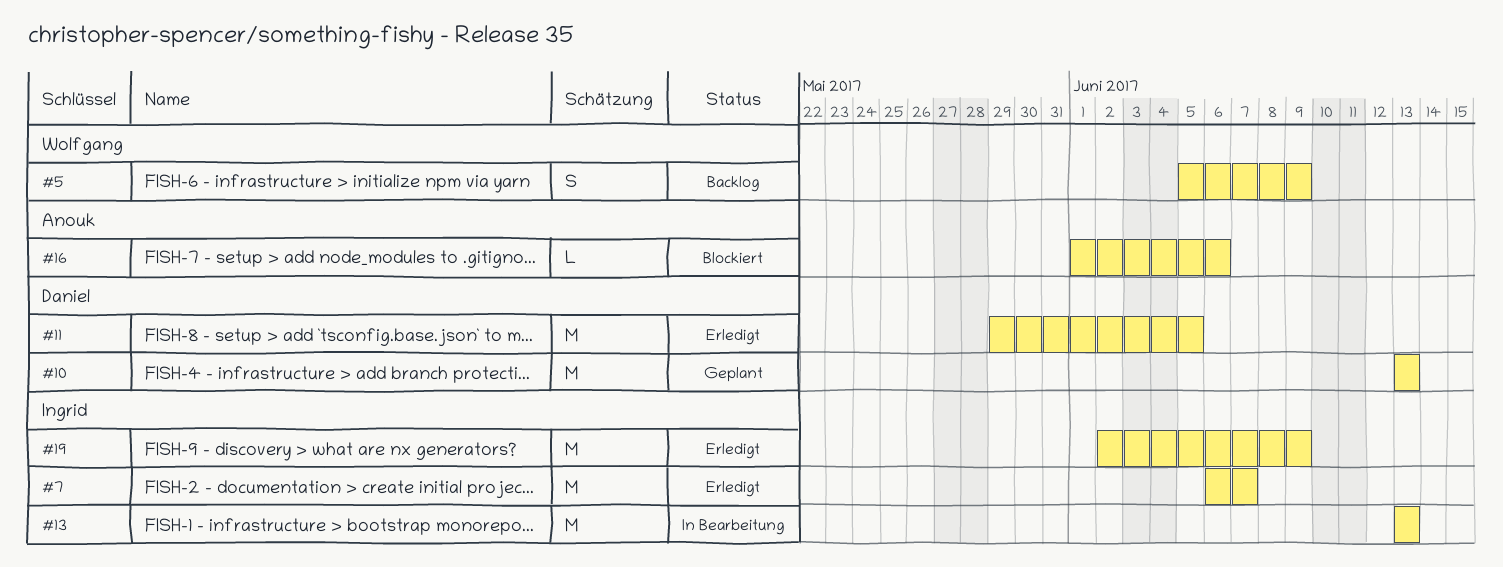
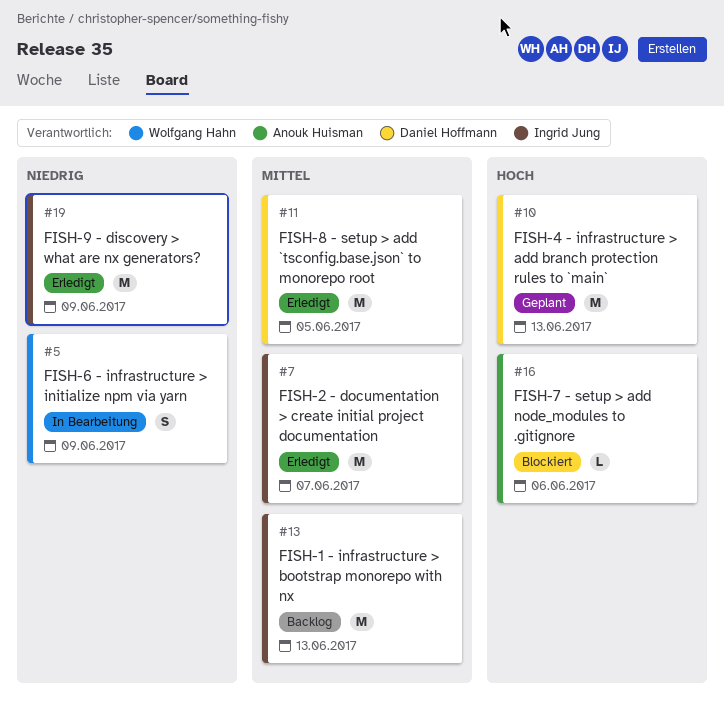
#5, status: Backlog -> In Bearbeitung
#13, status: In Bearbeitung -> Backlog

